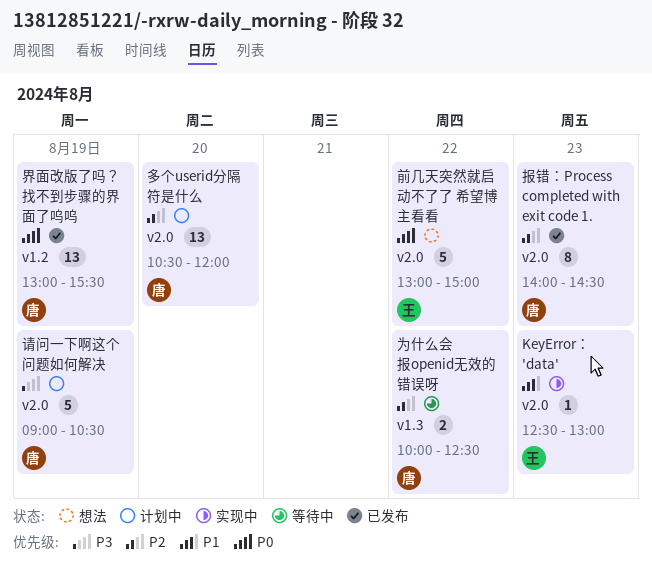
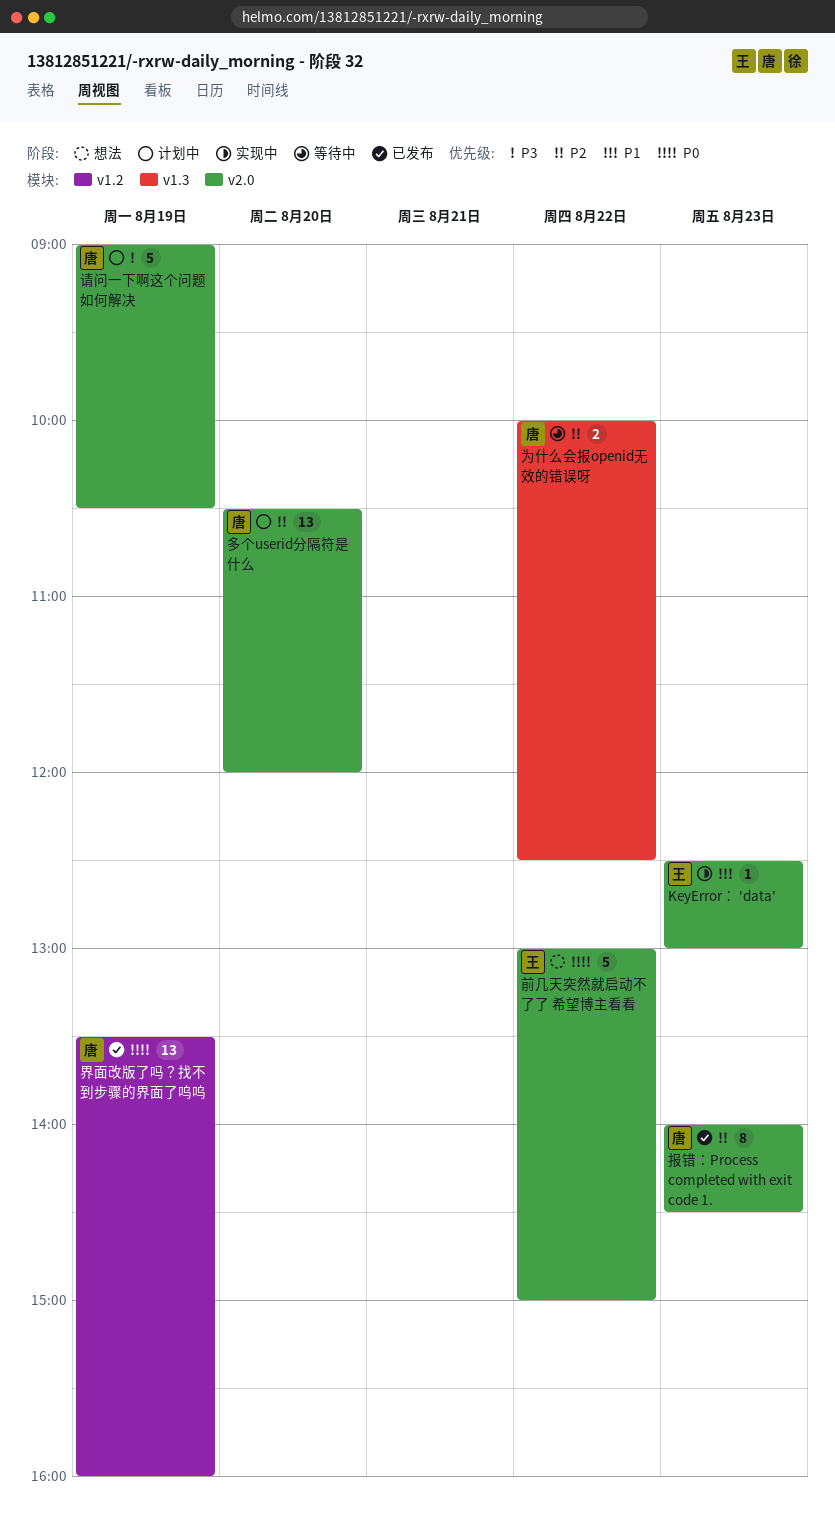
界面改版了吗？找不到步骤的界面了呜呜, begins: 13:00 -> 13:30
界面改版了吗？找不到步骤的界面了呜呜, ends: 15:30 -> 16:00

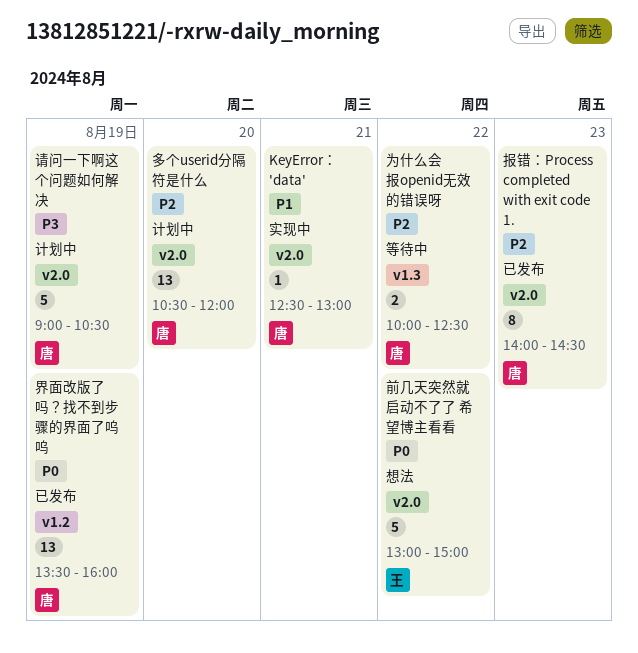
KeyError： 'data', owner: 王 -> 唐
KeyError： 'data', day: Aug 23 -> Aug 21

